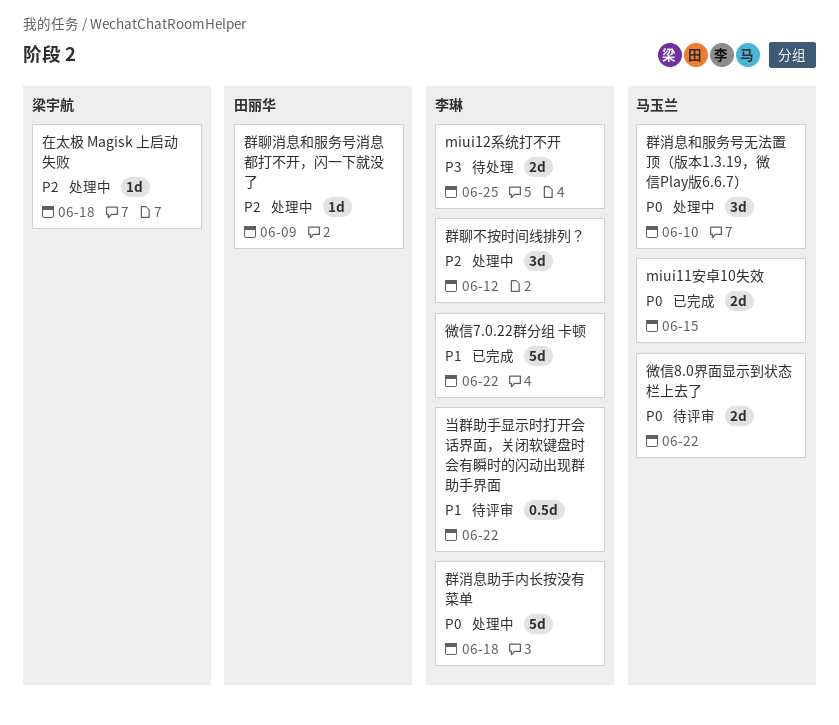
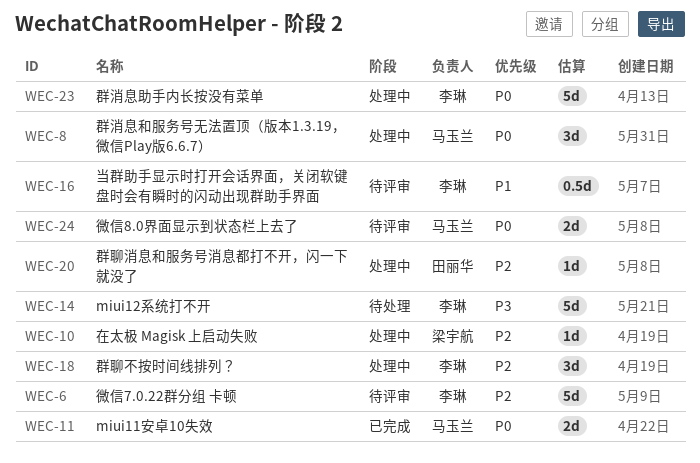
miui12系统打不开, estimate: 2d -> 5d
微信7.0.22群分组 卡顿, status: 已完成 -> 待评审
微信7.0.22群分组 卡顿, priority: P1 -> P2

